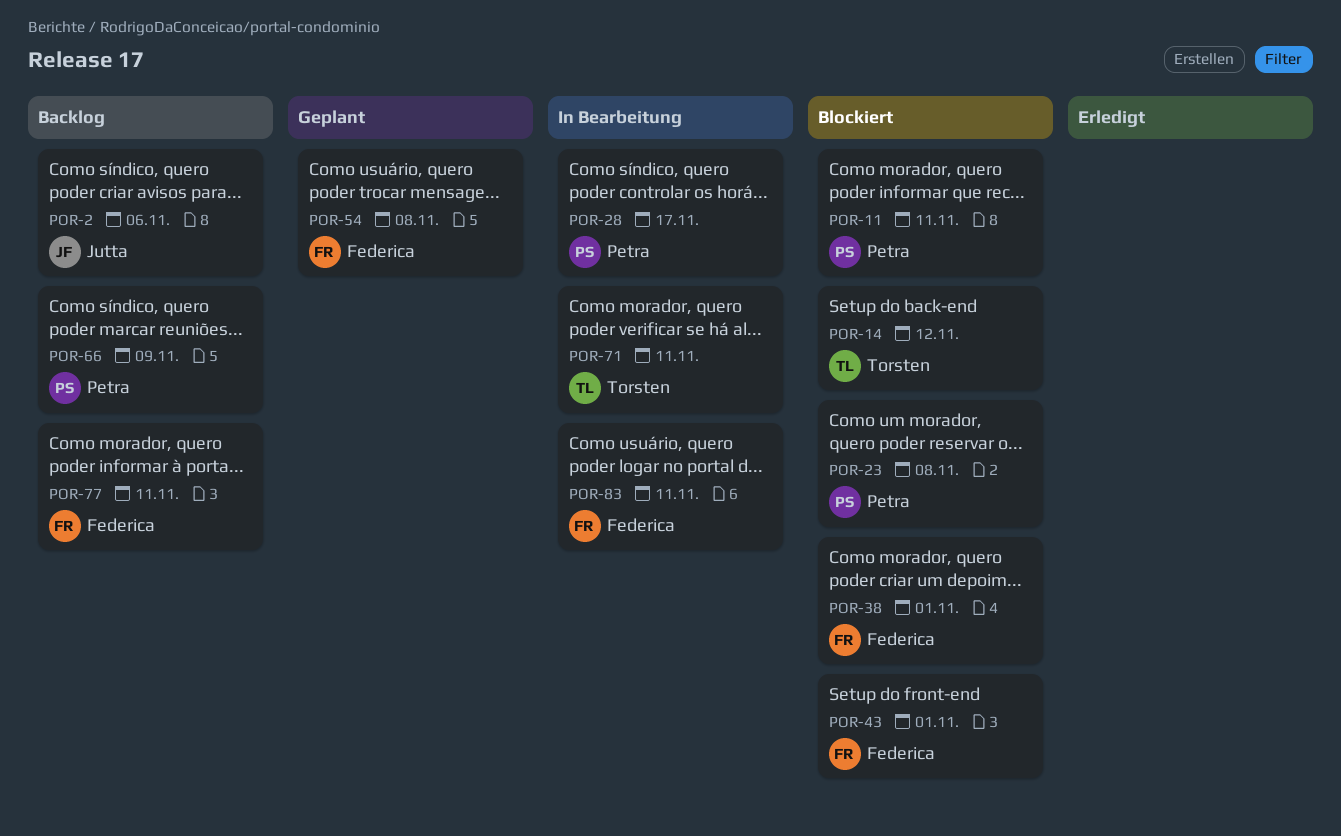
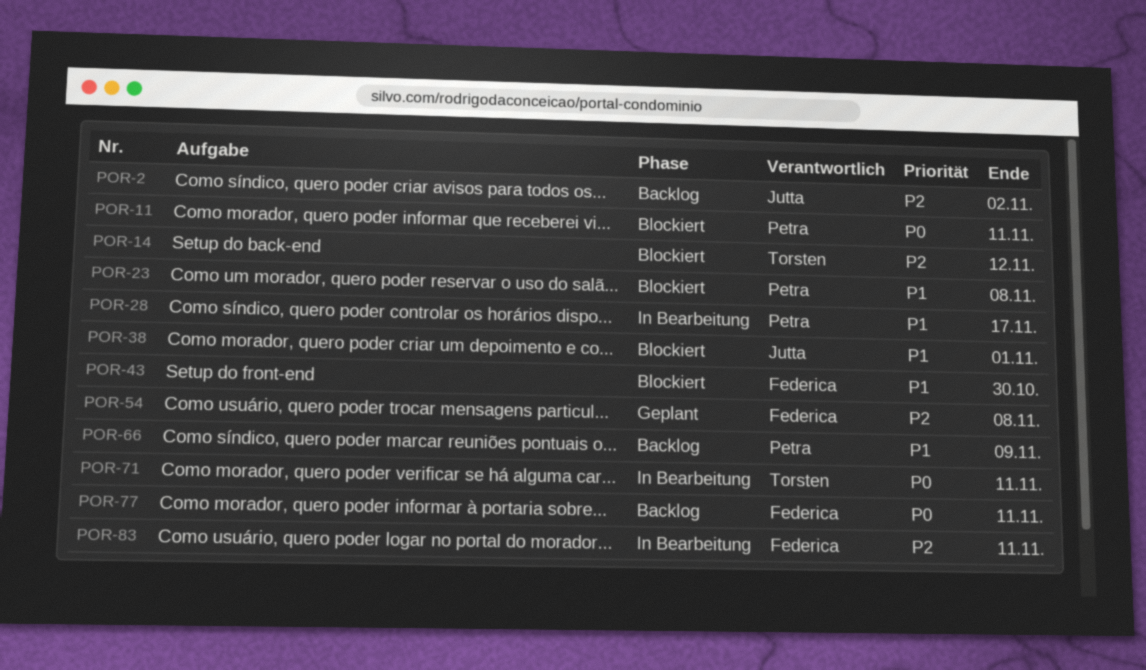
POR-2, due: Nov 6 -> Nov 2
POR-38, owner: Federica -> Jutta
POR-43, due: Nov 1 -> Oct 30

